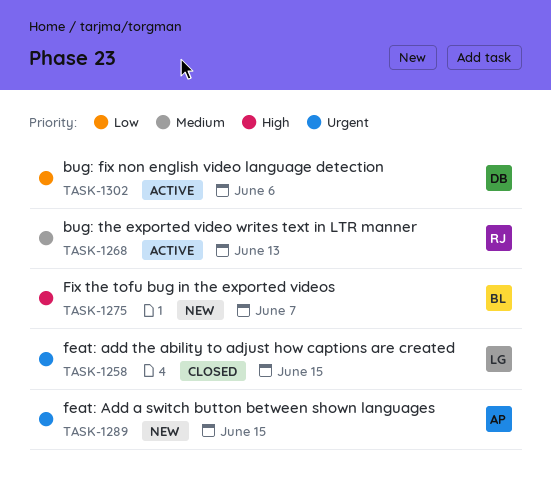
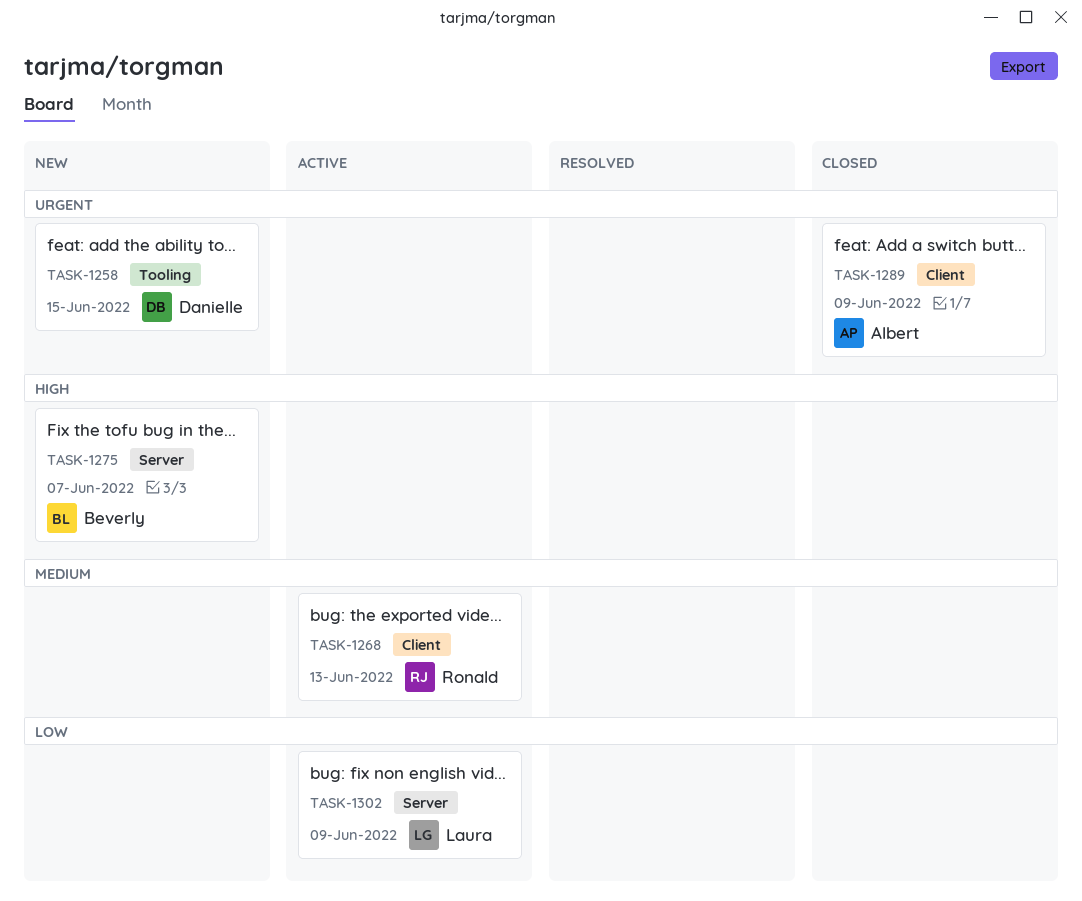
TASK-1258, status: Closed -> New
TASK-1258, owner: Laura -> Danielle
TASK-1289, status: New -> Closed
TASK-1289, due: Jun 15 -> Jun 9
TASK-1302, owner: Danielle -> Laura
TASK-1302, due: Jun 6 -> Jun 9

